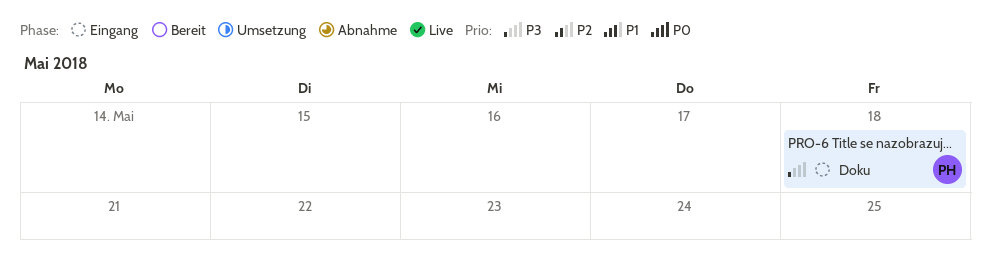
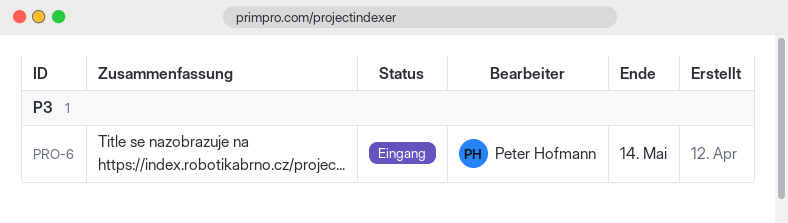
PRO-6, due: May 18 -> May 14

